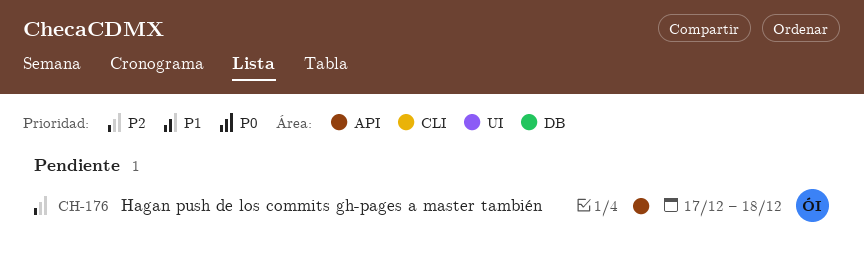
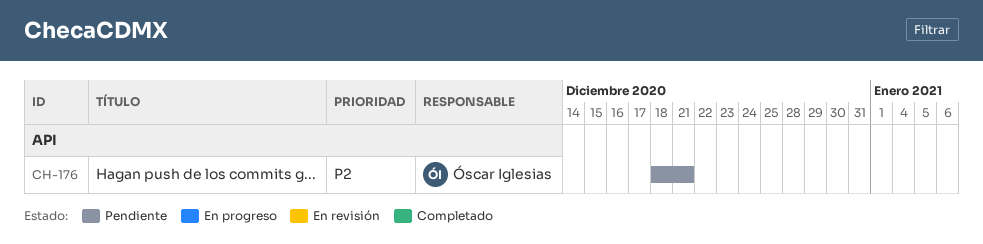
CH-176, start: Dec 17 -> Dec 18
CH-176, due: Dec 18 -> Dec 21

